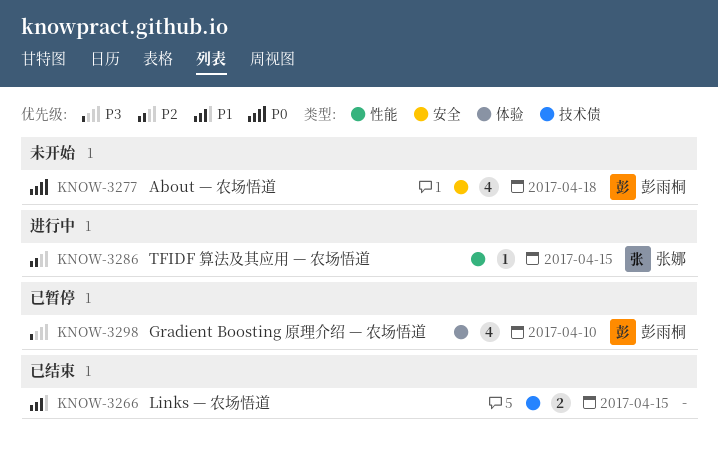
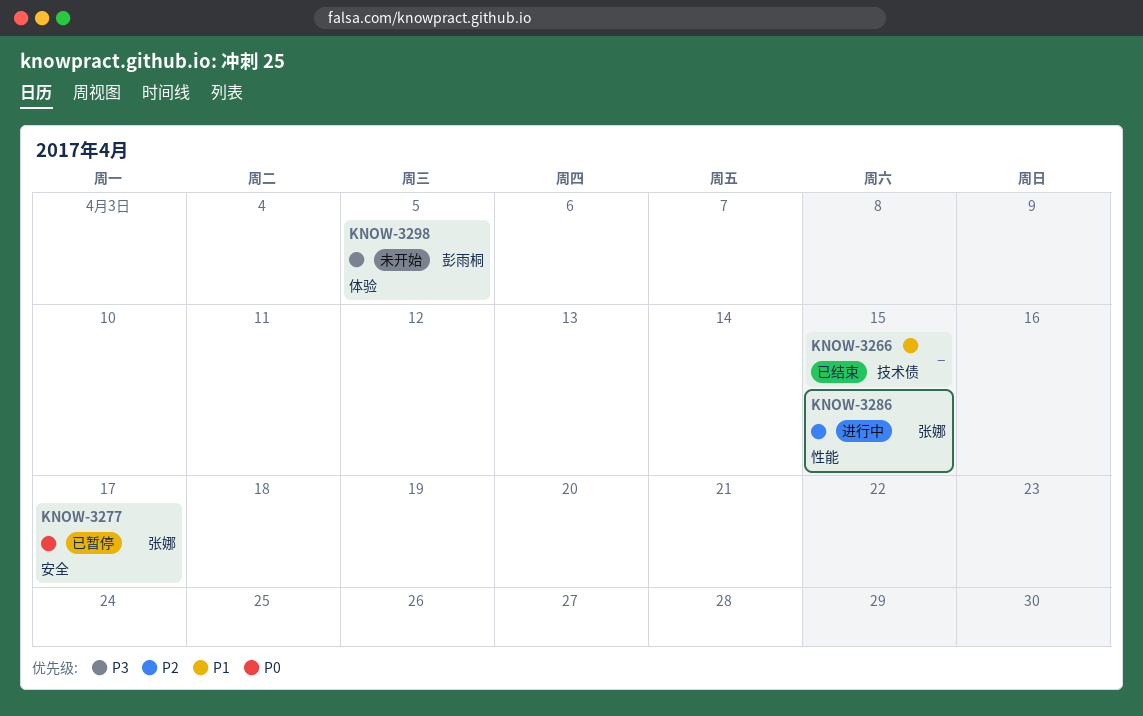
KNOW-3277, status: 未开始 -> 已暂停
KNOW-3277, owner: 彭雨桐 -> 张娜
KNOW-3277, due: Apr 18 -> Apr 17
KNOW-3298, status: 已暂停 -> 未开始
KNOW-3298, due: Apr 10 -> Apr 5

